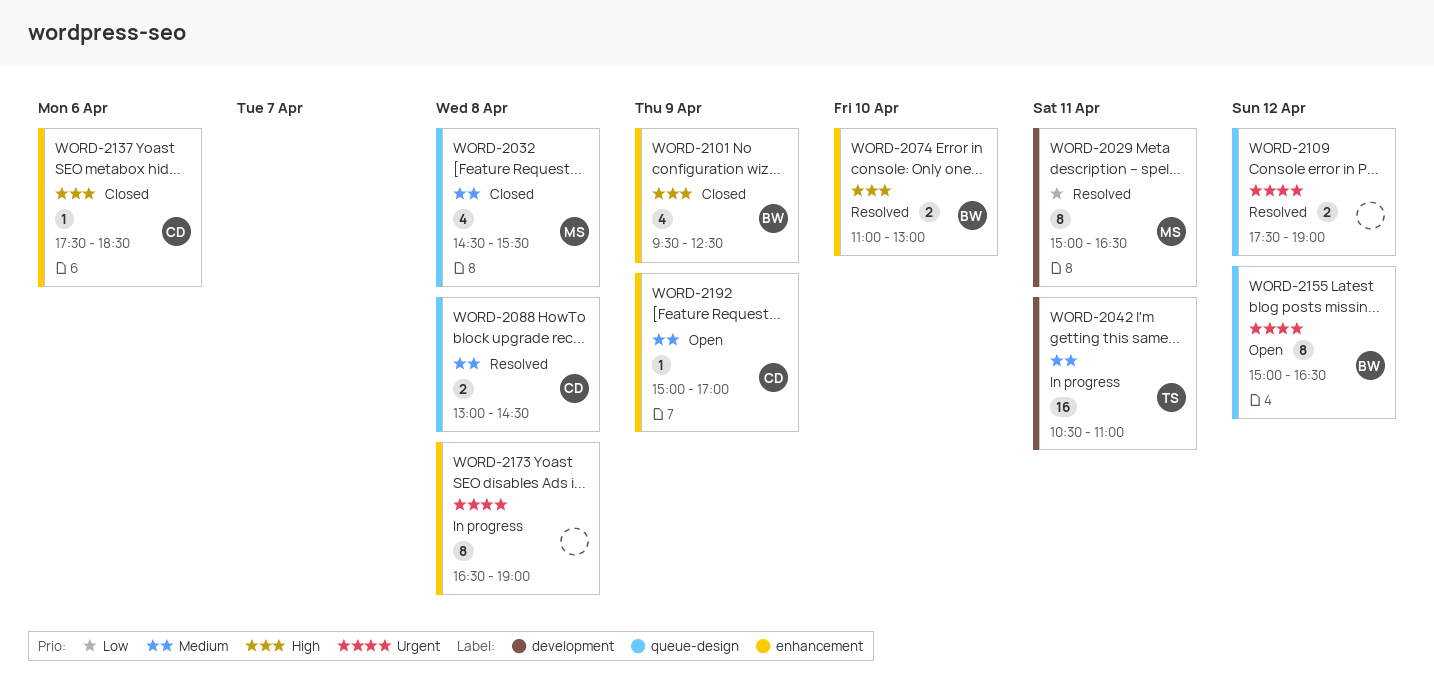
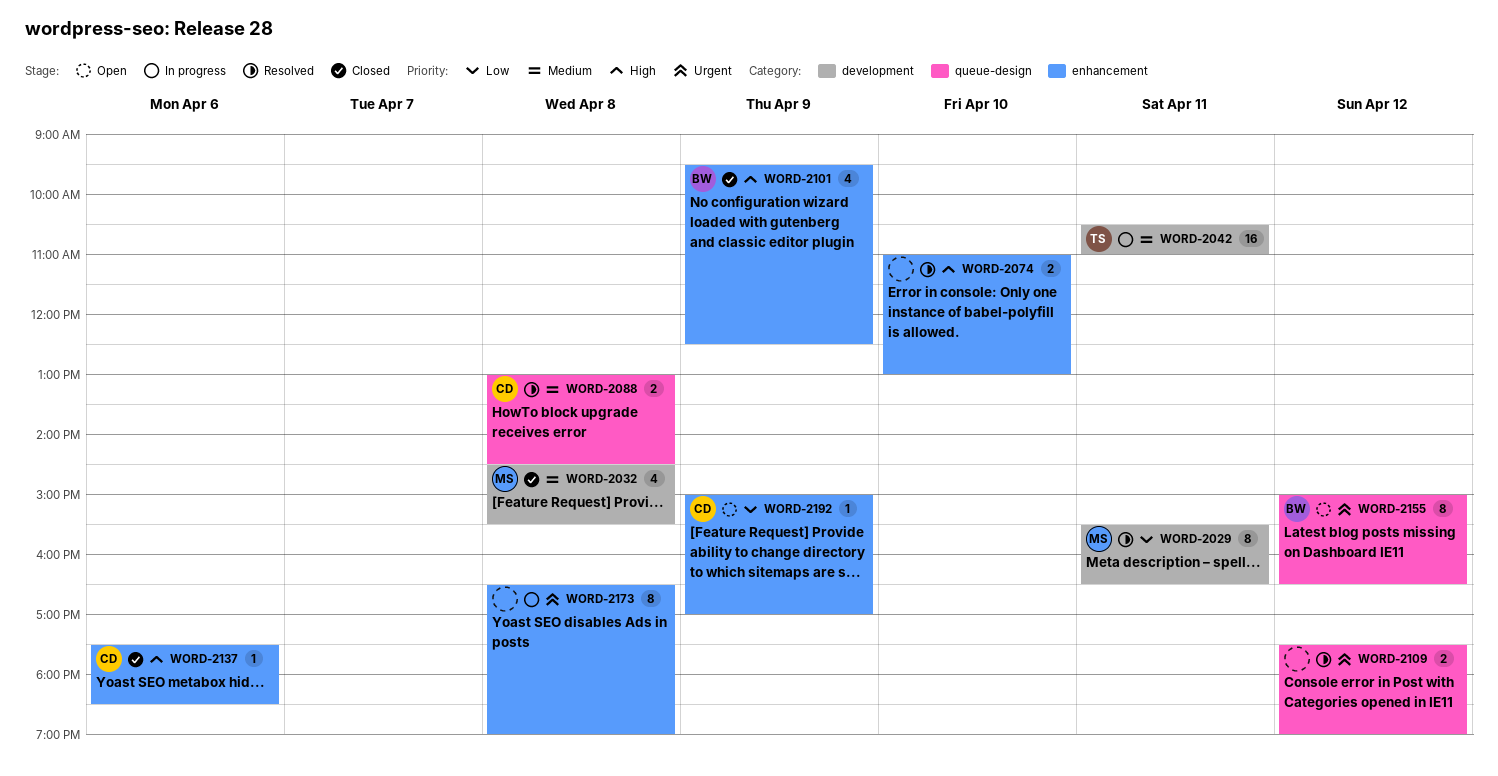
WORD-2029, begins: 15:00 -> 15:30
WORD-2032, label: queue-design -> development
WORD-2074, owner: BW -> none
WORD-2192, priority: Medium -> Low

